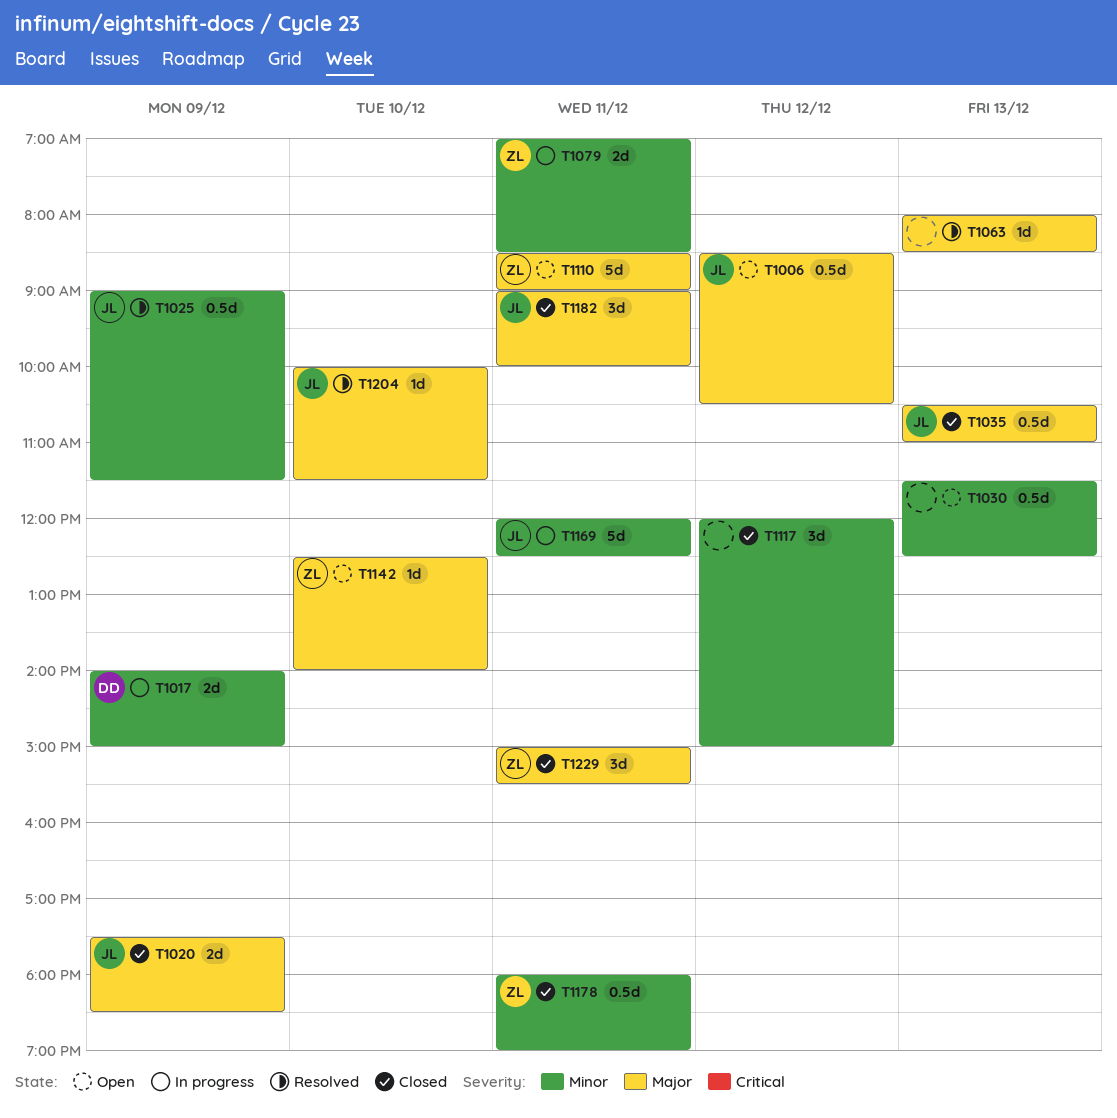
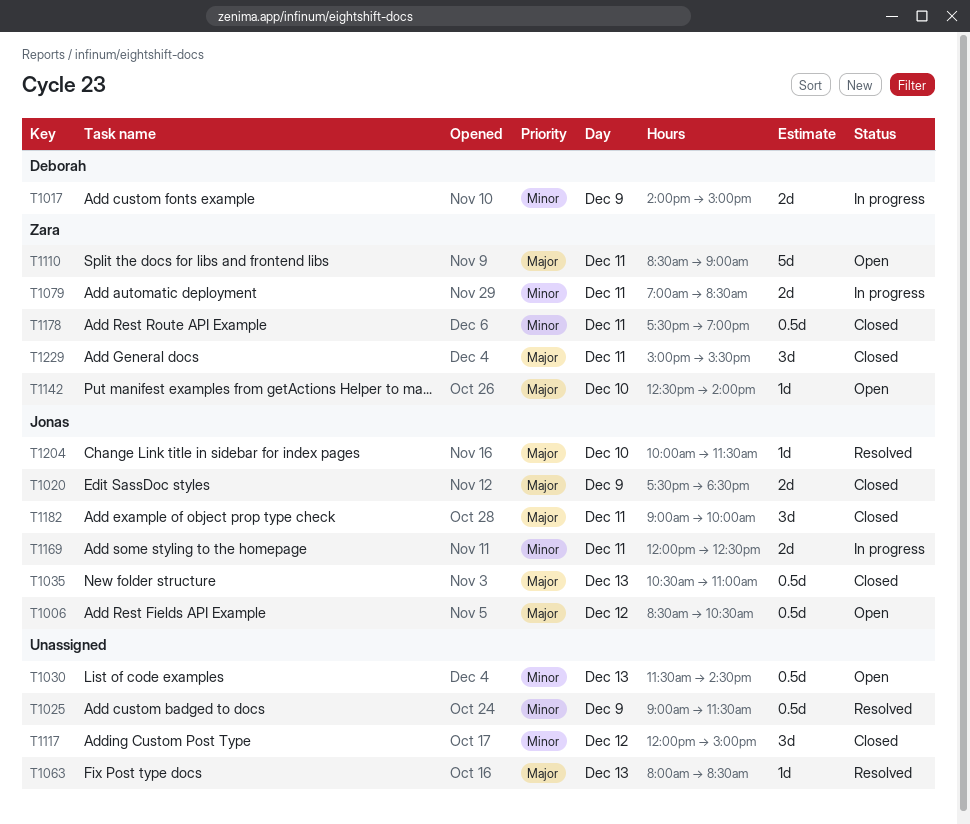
T1025, owner: Jonas -> none
T1030, ends: 12:30 -> 14:30
T1169, estimate: 5d -> 2d
T1178, begins: 18:00 -> 17:30

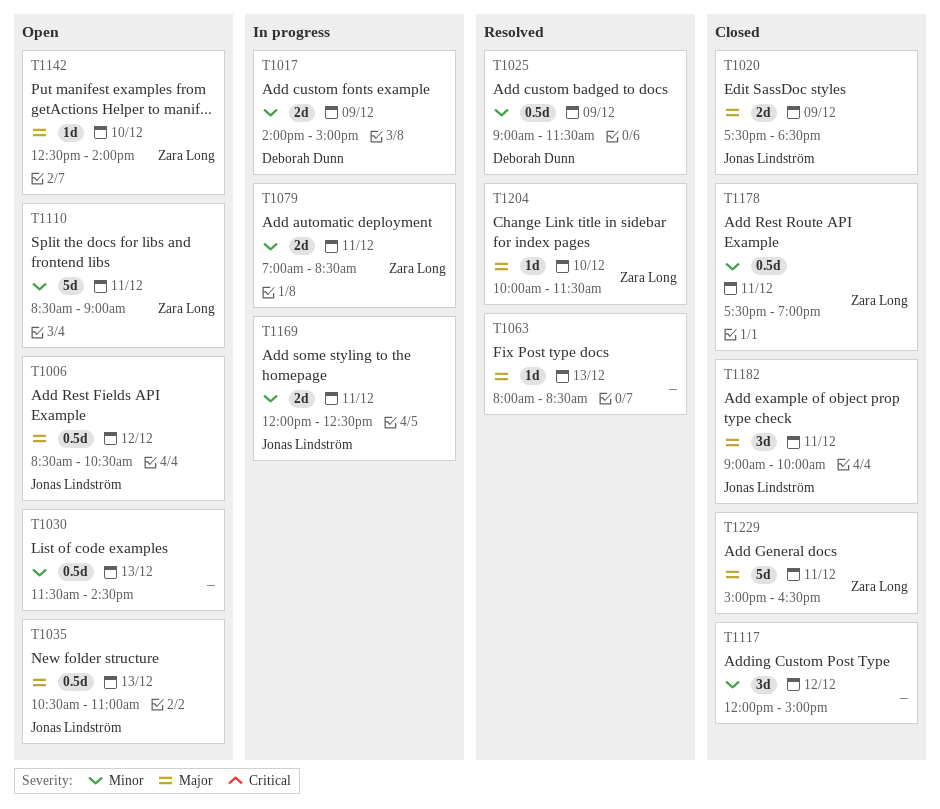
T1025, owner: none -> Deborah Dunn
T1035, status: Closed -> Open
T1110, priority: Major -> Minor
T1204, owner: Jonas Lindström -> Zara Long
T1229, estimate: 3d -> 5d
T1229, ends: 15:30 -> 16:30

